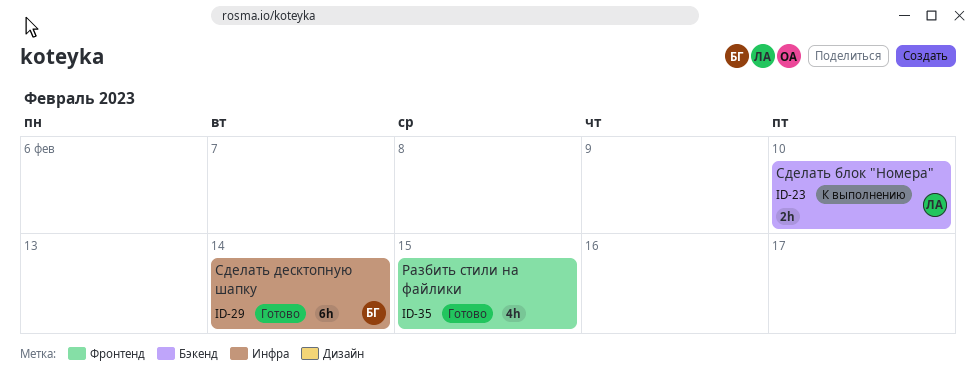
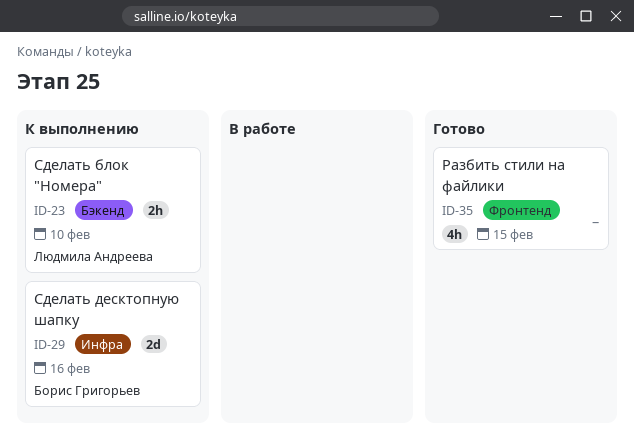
ID-29, status: Готово -> К выполнению
ID-29, estimate: 6h -> 2d
ID-29, due: Feb 14 -> Feb 16

